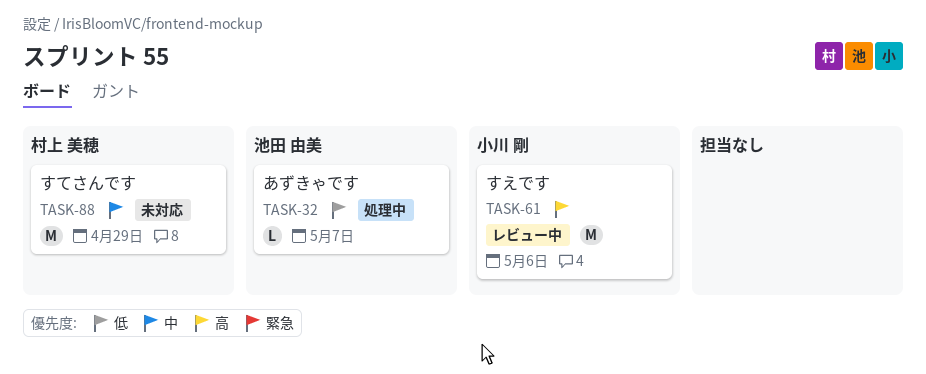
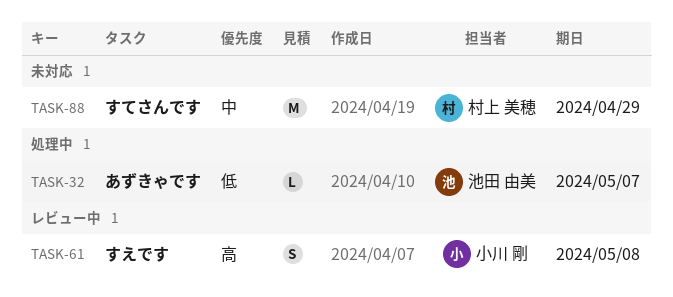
TASK-61, estimate: M -> S
TASK-61, due: May 6 -> May 8

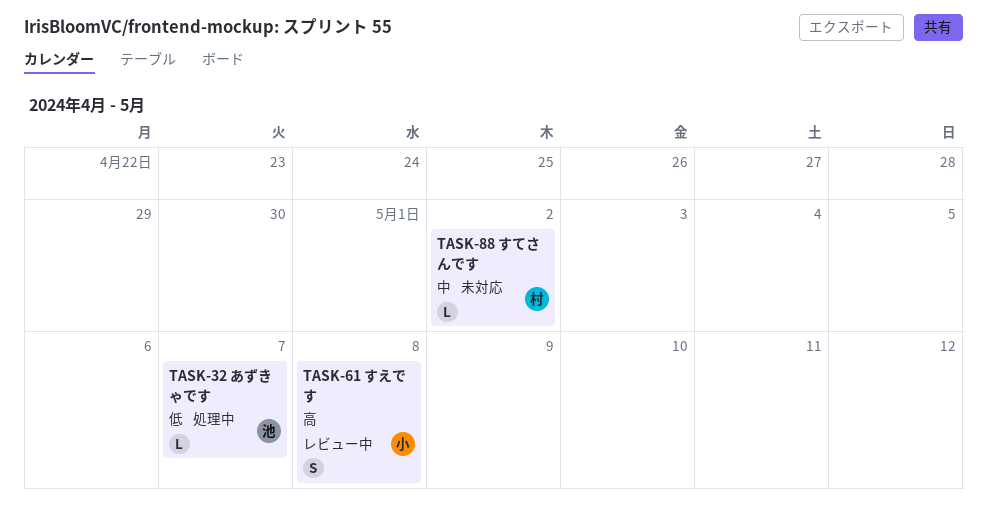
TASK-88, estimate: M -> L
TASK-88, due: Apr 29 -> May 2

